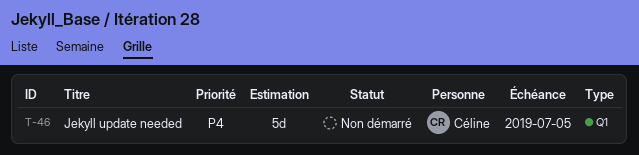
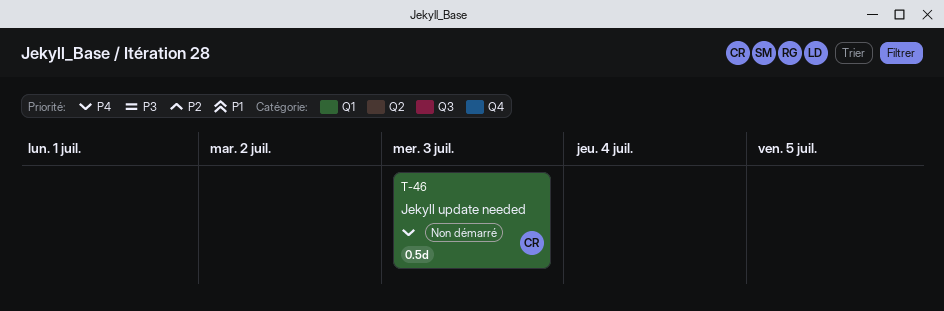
T-46, estimate: 5d -> 0.5d
T-46, due: Jul 5 -> Jul 3

